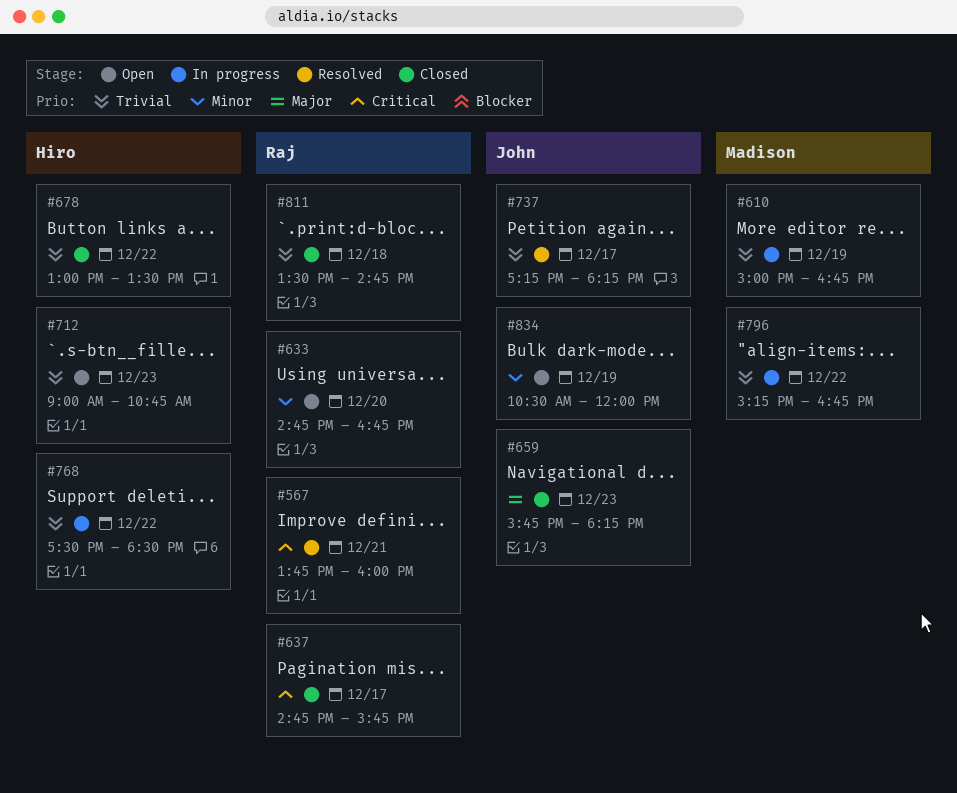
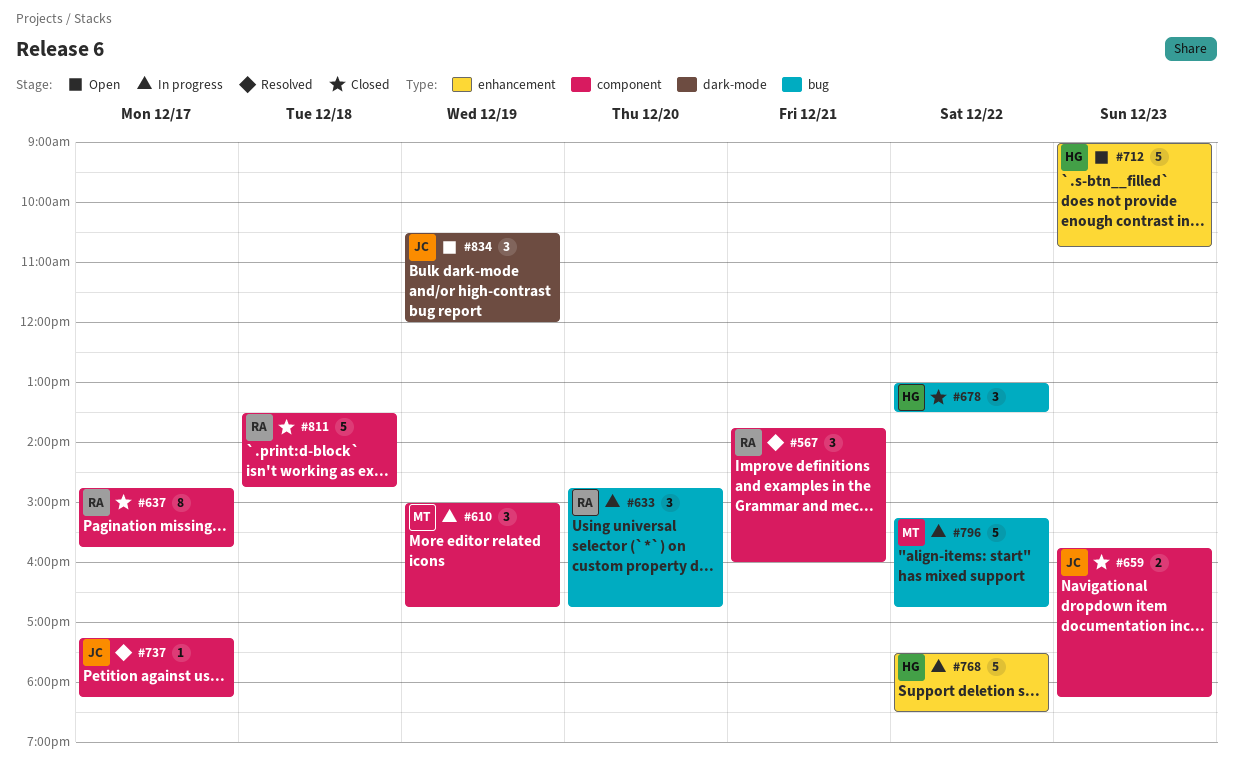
#633, status: Open -> In progress

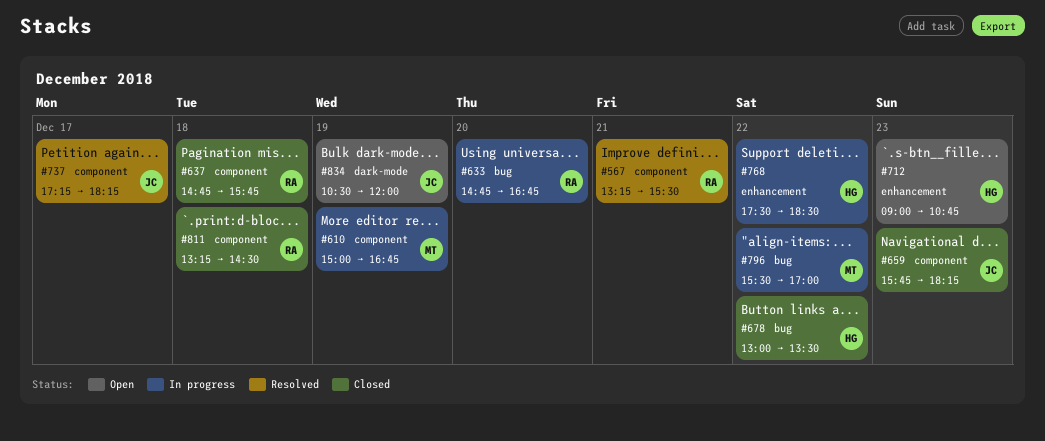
#567, begins: 13:45 -> 13:15
#567, ends: 16:00 -> 15:30
#637, day: Dec 17 -> Dec 18
#796, begins: 15:15 -> 15:30
#796, ends: 16:45 -> 17:00
#811, begins: 13:30 -> 13:15
#811, ends: 14:45 -> 14:30

